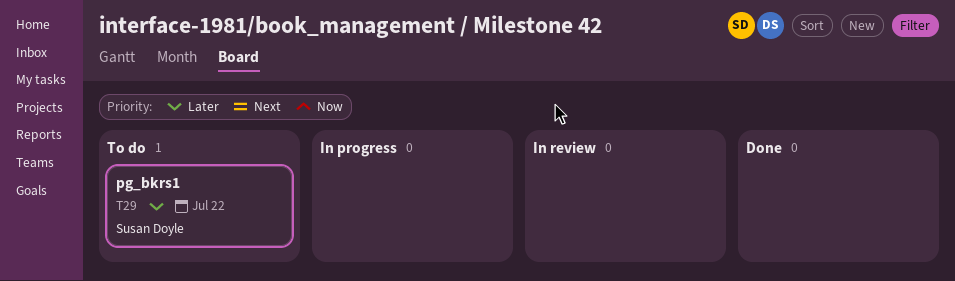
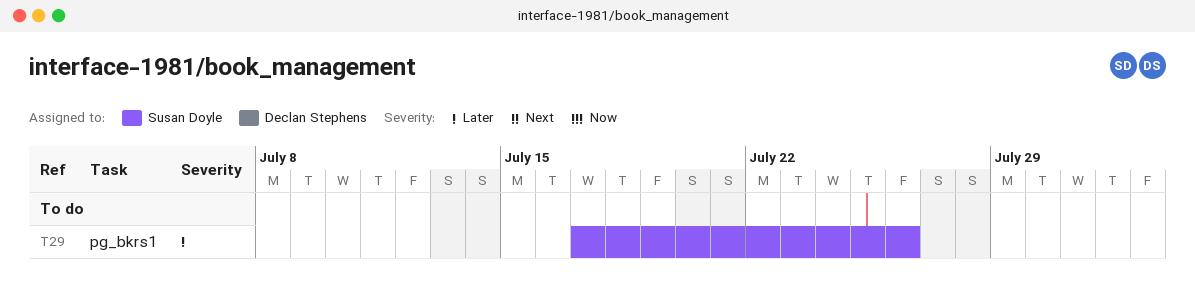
T29, due: Jul 22 -> Jul 26

